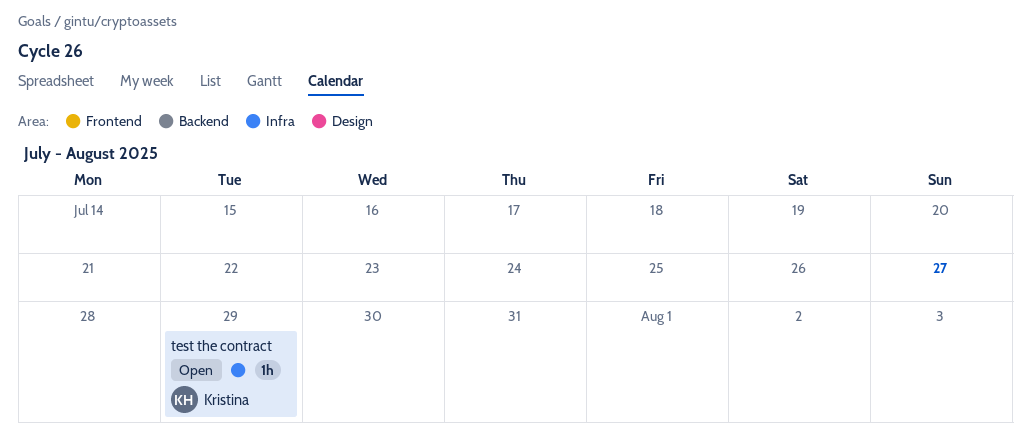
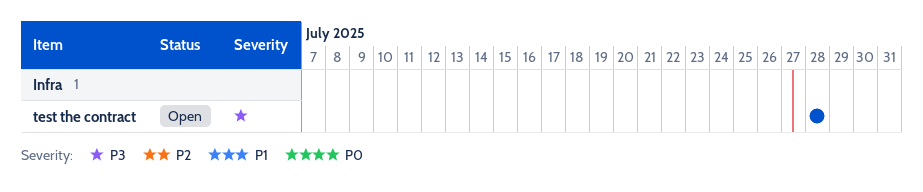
test the contract, due: Jul 29 -> Jul 28

